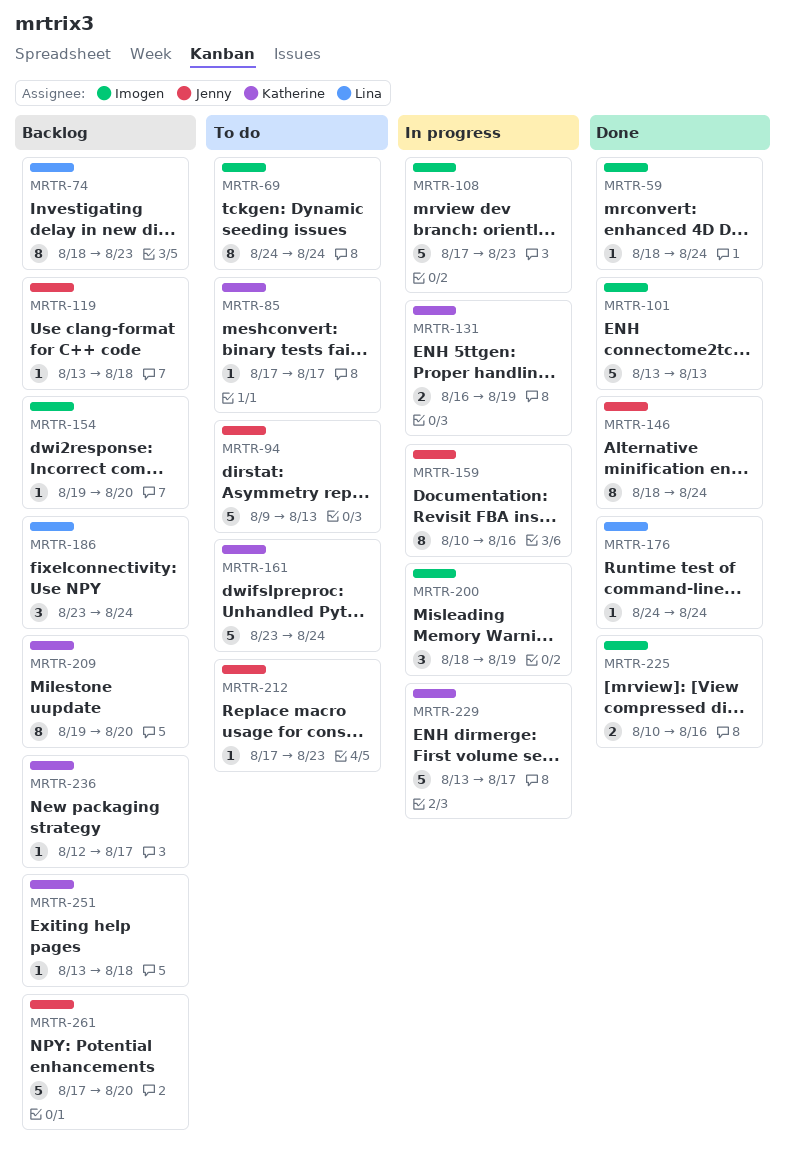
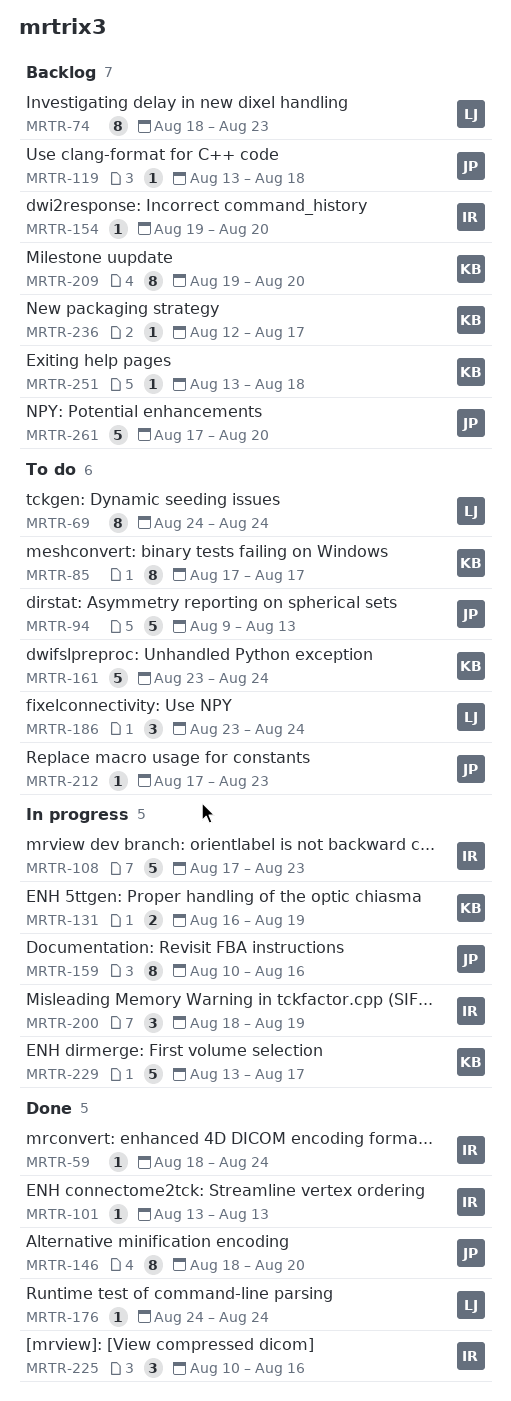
MRTR-69, owner: Imogen -> Lina
MRTR-85, estimate: 1 -> 8
MRTR-101, estimate: 5 -> 1
MRTR-146, due: Aug 24 -> Aug 20
MRTR-186, status: Backlog -> To do
MRTR-225, estimate: 2 -> 3

